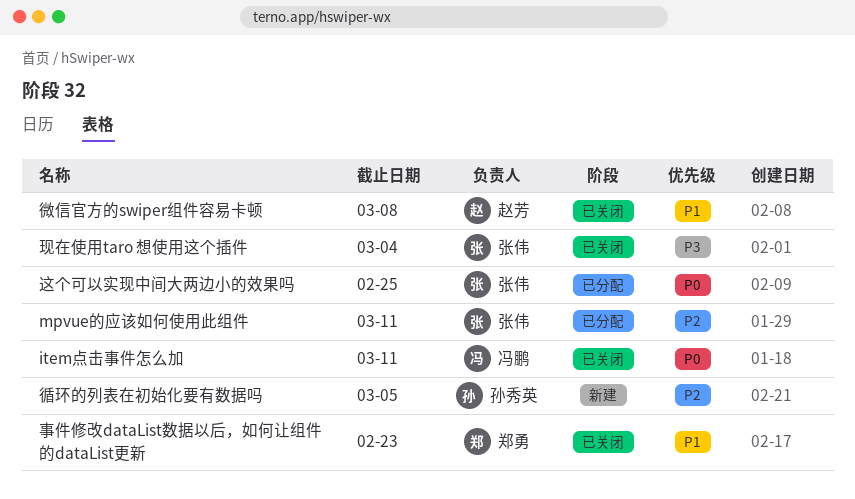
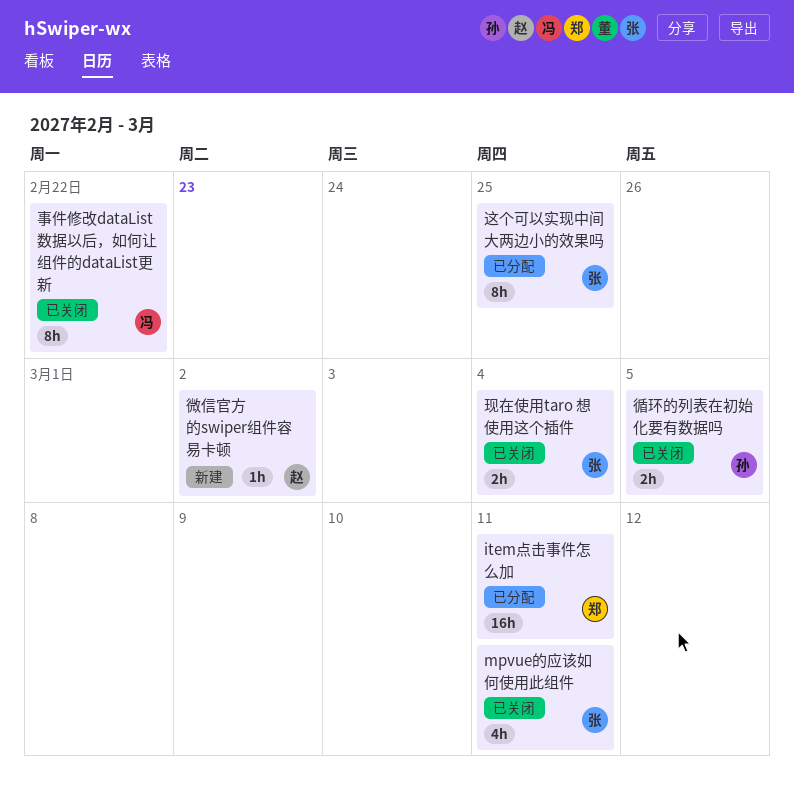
item点击事件怎么加, status: 已关闭 -> 已分配
item点击事件怎么加, owner: 冯鹏 -> 郑勇
mpvue的应该如何使用此组件, status: 已分配 -> 已关闭
事件修改dataList数据以后，如何让组件的dataList更新, owner: 郑勇 -> 冯鹏
事件修改dataList数据以后，如何让组件的dataList更新, due: Feb 23 -> Feb 22
循环的列表在初始化要有数据吗, status: 新建 -> 已关闭
微信官方的swiper组件容易卡顿, status: 已关闭 -> 新建
微信官方的swiper组件容易卡顿, due: Mar 8 -> Mar 2

